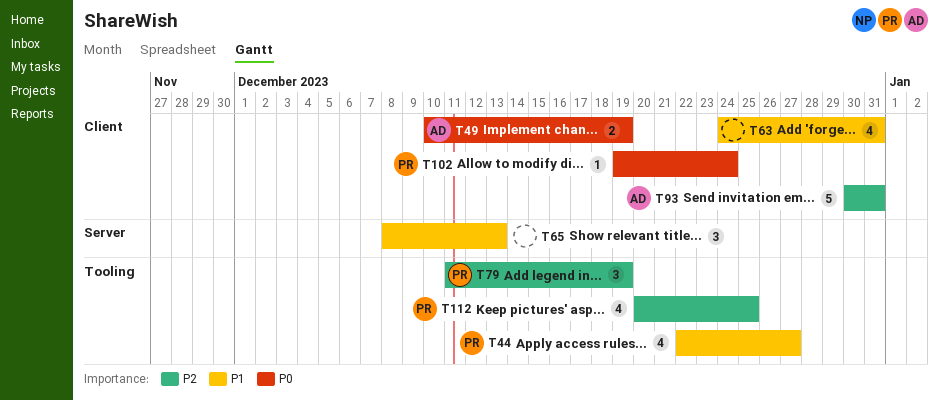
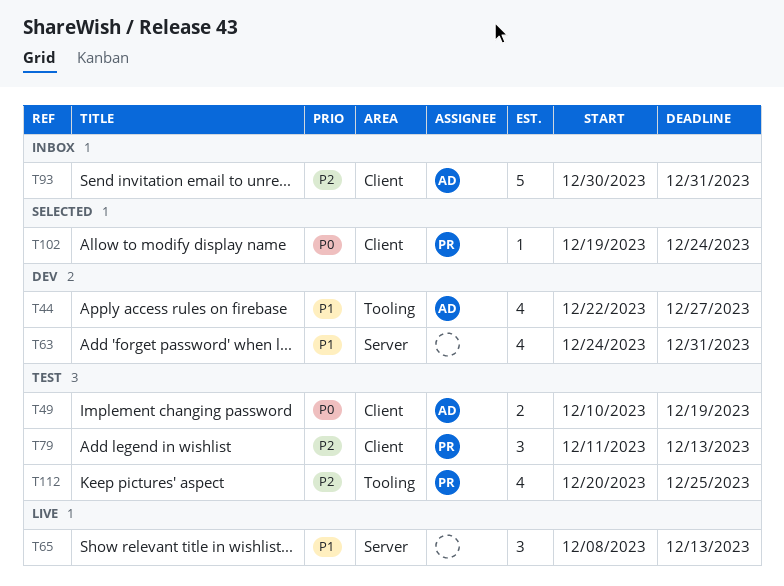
T44, owner: PR -> AD
T63, label: Client -> Server
T79, label: Tooling -> Client
T79, due: Dec 19 -> Dec 13

